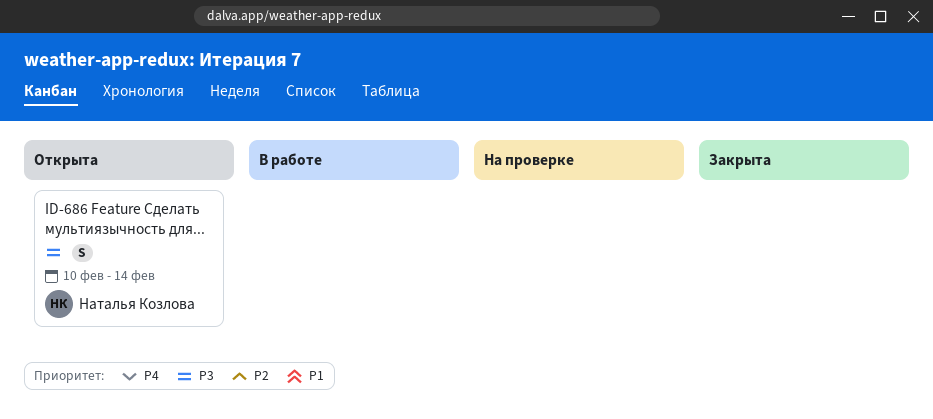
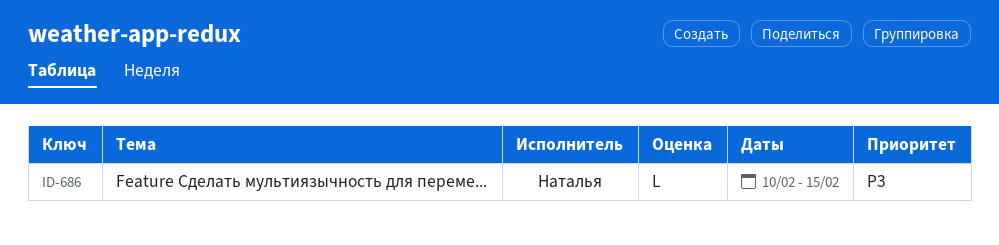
ID-686, estimate: S -> L
ID-686, due: Feb 14 -> Feb 15

